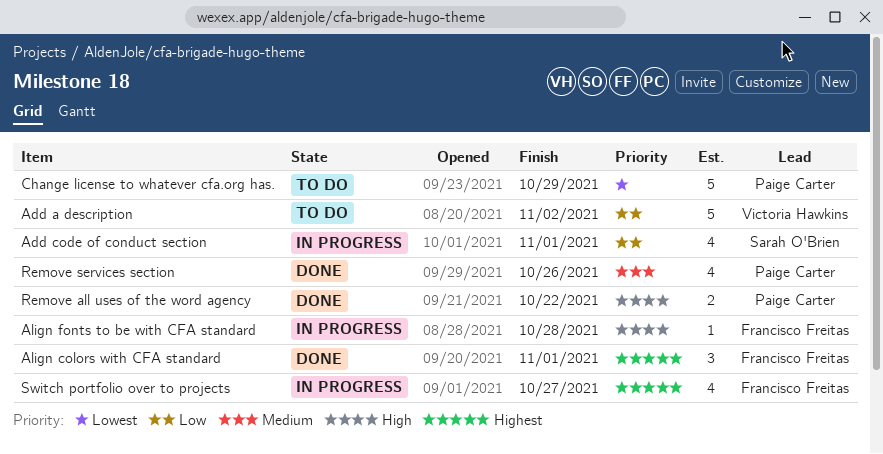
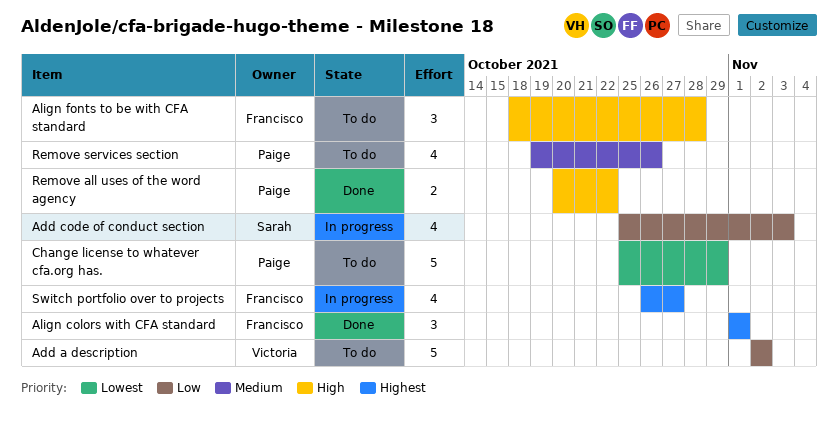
Add code of conduct section, due: Nov 1 -> Nov 3
Align fonts to be with CFA standard, status: In progress -> To do
Align fonts to be with CFA standard, estimate: 1 -> 3
Remove services section, status: Done -> To do

